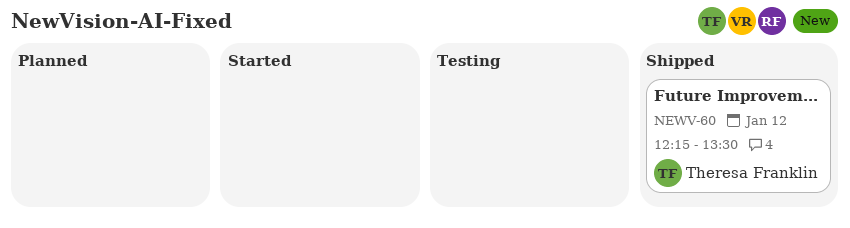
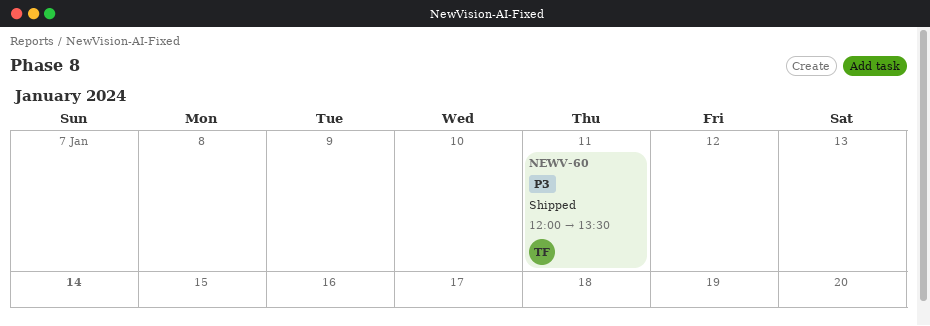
NEWV-60, day: Jan 12 -> Jan 11
NEWV-60, begins: 12:15 -> 12:00

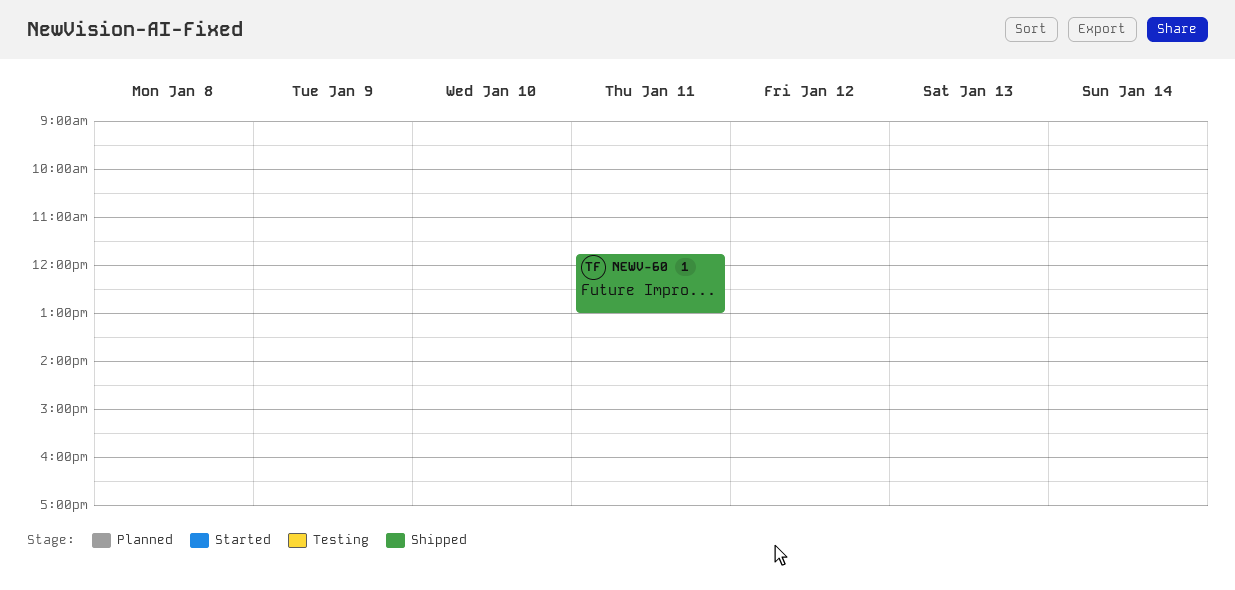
NEWV-60, begins: 12:00 -> 11:45
NEWV-60, ends: 13:30 -> 13:00

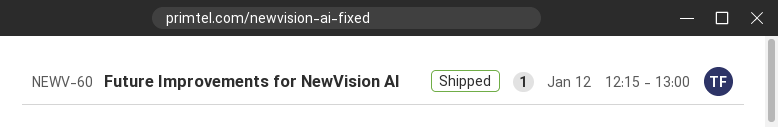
NEWV-60, day: Jan 11 -> Jan 12
NEWV-60, begins: 11:45 -> 12:15

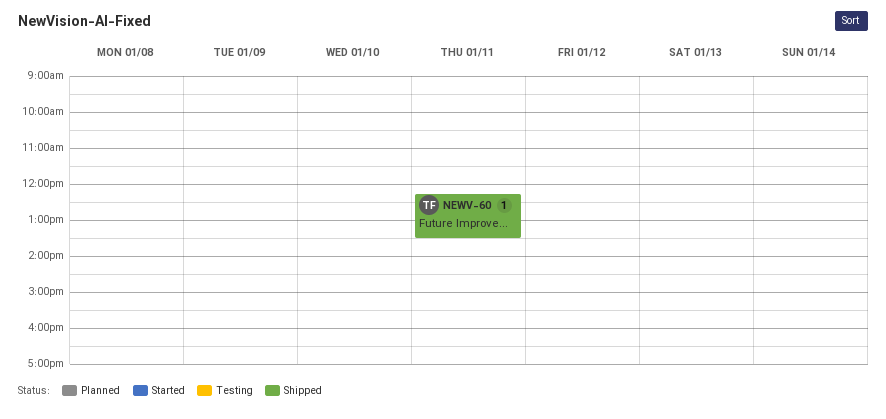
NEWV-60, day: Jan 12 -> Jan 11
NEWV-60, ends: 13:00 -> 13:30

